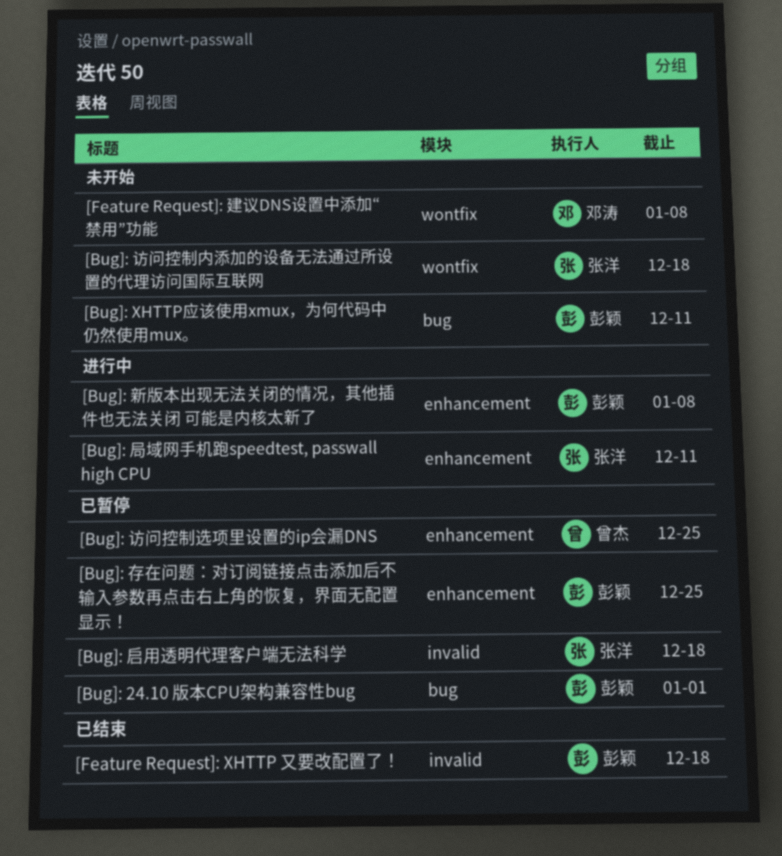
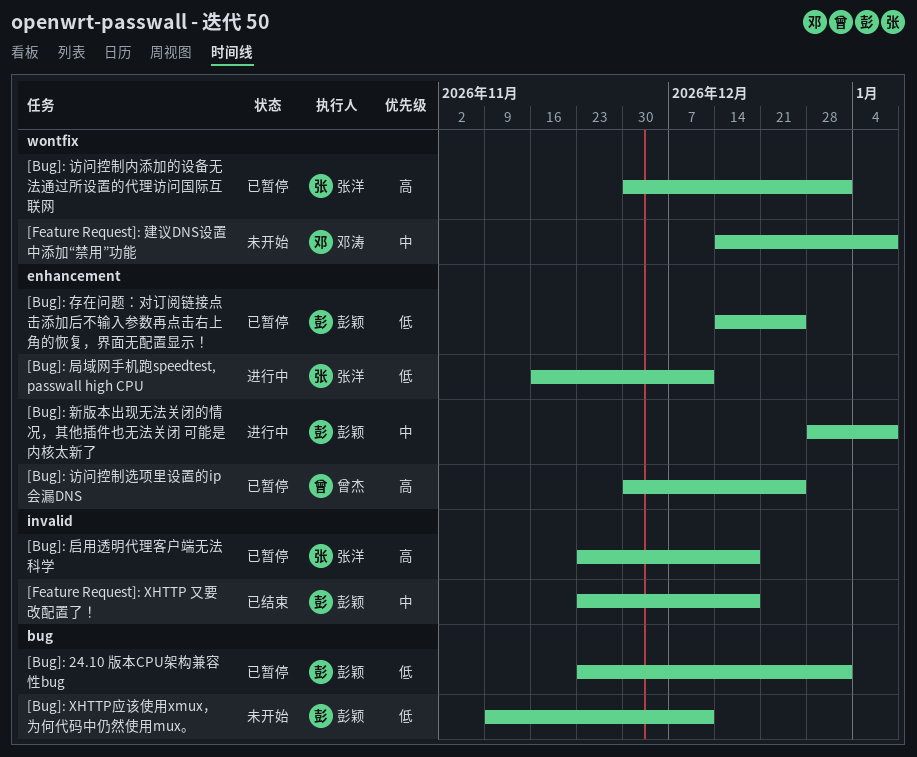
[Bug]: 访问控制内添加的设备无法通过所设置的代理访问国际互联网, status: 未开始 -> 已暂停
[Bug]: 访问控制内添加的设备无法通过所设置的代理访问国际互联网, due: Dec 18 -> Jan 1

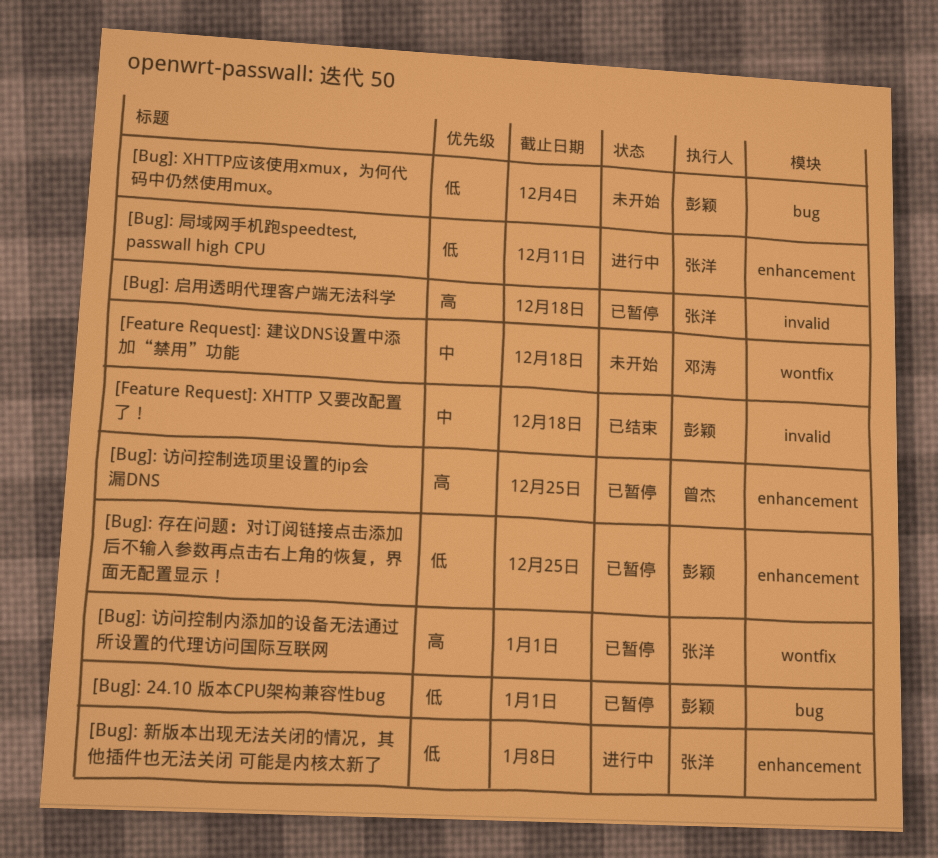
[Bug]: XHTTP应该使用xmux，为何代码中仍然使用mux。, due: Dec 11 -> Dec 4
[Bug]: 新版本出现无法关闭的情况，其他插件也无法关闭 可能是内核太新了, owner: 彭颖 -> 张洋
[Bug]: 新版本出现无法关闭的情况，其他插件也无法关闭 可能是内核太新了, priority: 中 -> 低
[Feature Request]: 建议DNS设置中添加“禁用”功能, due: Jan 8 -> Dec 18

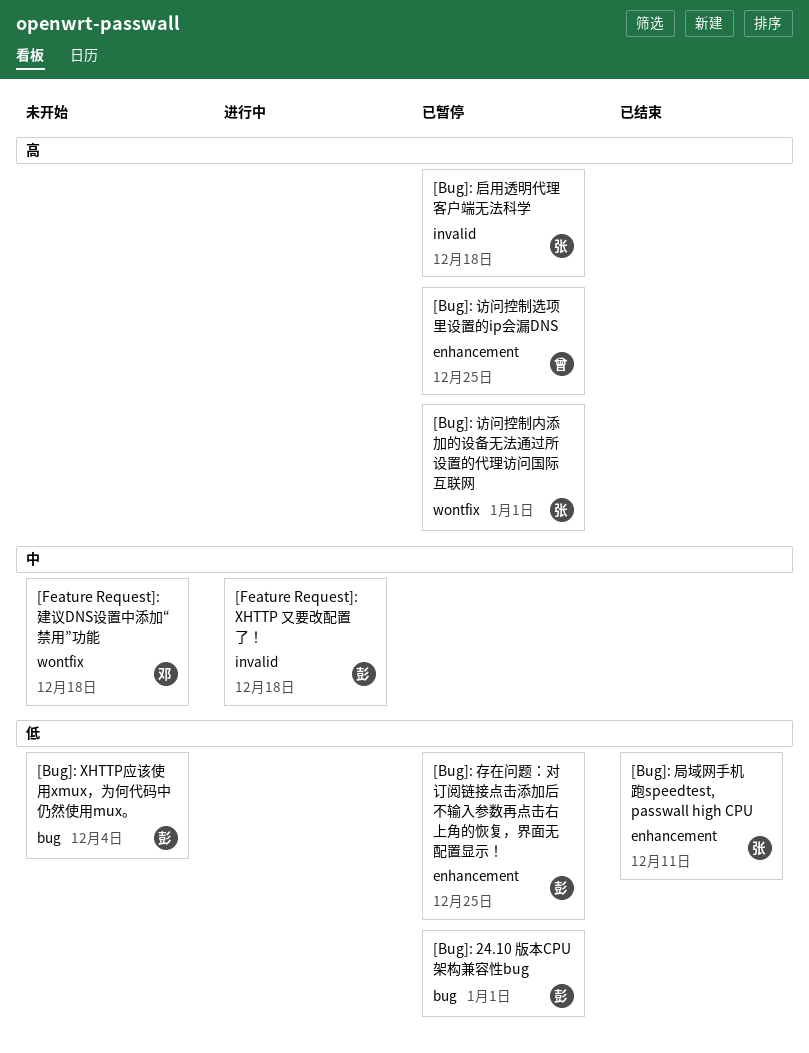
[Bug]: 局域网手机跑speedtest, passwall high CPU, status: 进行中 -> 已结束
[Bug]: 新版本出现无法关闭的情况，其他插件也无法关闭 可能是内核太新了: present -> none
[Feature Request]: XHTTP 又要改配置了！, status: 已结束 -> 进行中

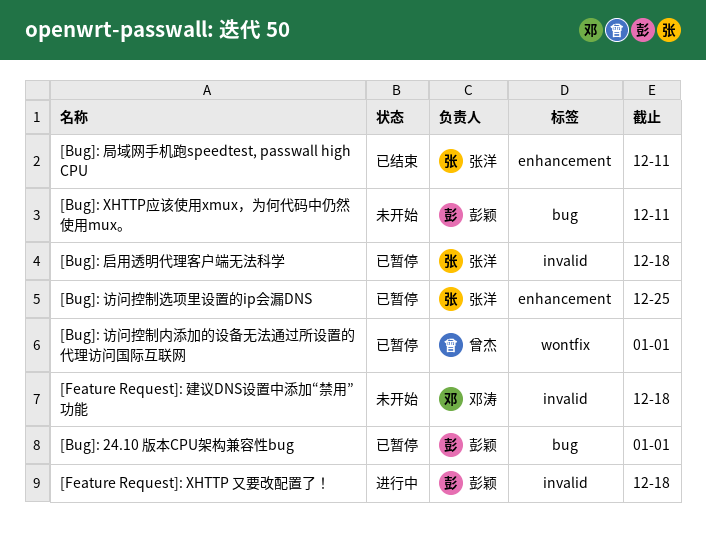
[Bug]: XHTTP应该使用xmux，为何代码中仍然使用mux。, due: Dec 4 -> Dec 11
[Bug]: 存在问题：对订阅链接点击添加后不输入参数再点击右上角的恢复，界面无配置显示！: present -> none
[Bug]: 访问控制内添加的设备无法通过所设置的代理访问国际互联网, owner: 张洋 -> 曾杰
[Bug]: 访问控制选项里设置的ip会漏DNS, owner: 曾杰 -> 张洋
[Feature Request]: 建议DNS设置中添加“禁用”功能, label: wontfix -> invalid

